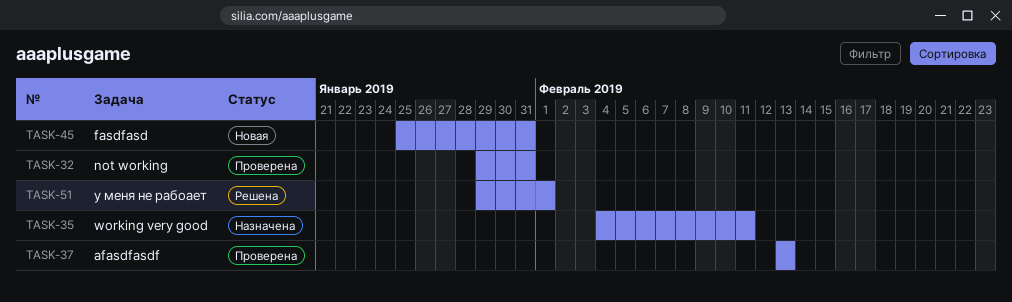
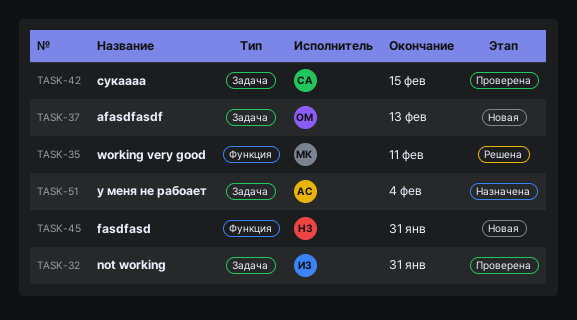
TASK-35, status: Назначена -> Решена
TASK-37, status: Проверена -> Новая
TASK-42: none -> present
TASK-51, status: Решена -> Назначена
TASK-51, due: Feb 1 -> Feb 4

